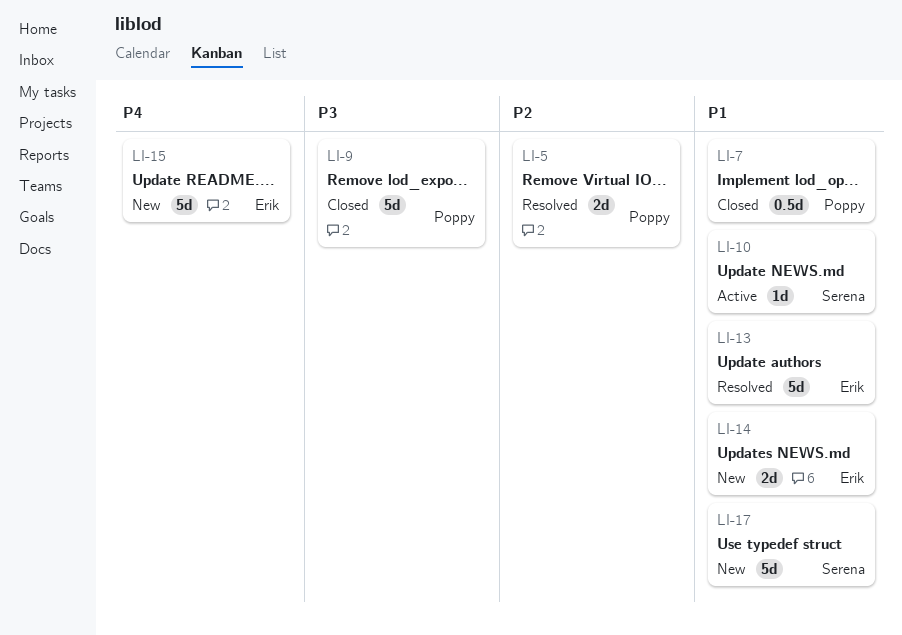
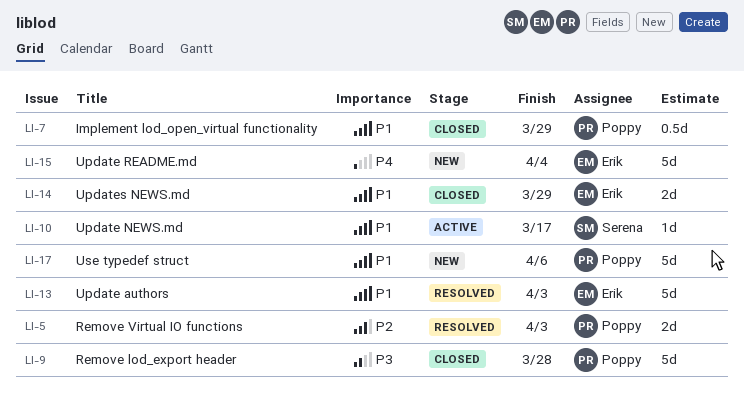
LI-14, status: New -> Closed
LI-17, owner: Serena -> Poppy

